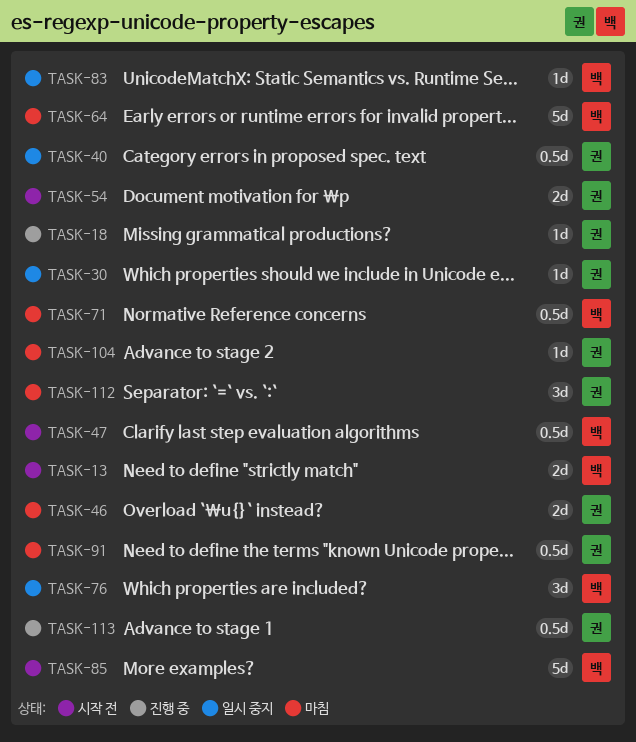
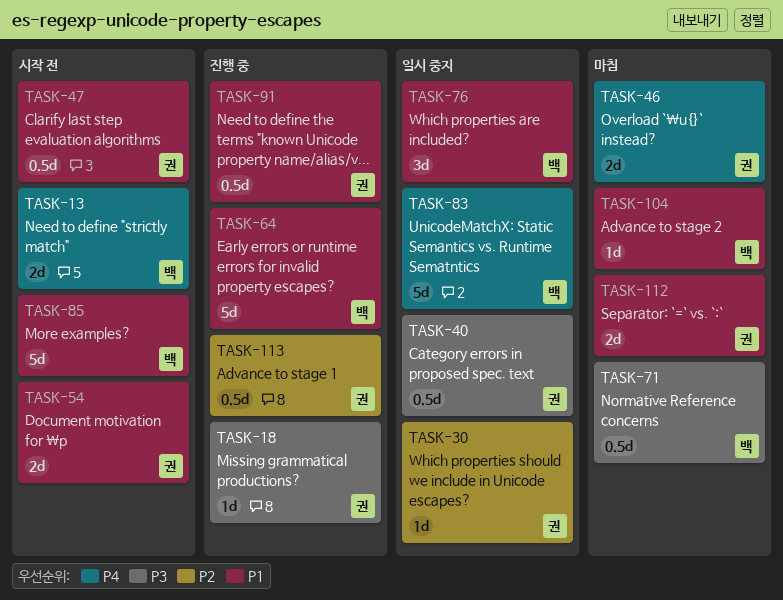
TASK-47, owner: 백 -> 권
TASK-64, status: 마침 -> 진행 중
TASK-83, estimate: 1d -> 5d
TASK-91, status: 마침 -> 진행 중
TASK-104, owner: 권 -> 백
TASK-112, estimate: 3d -> 2d

